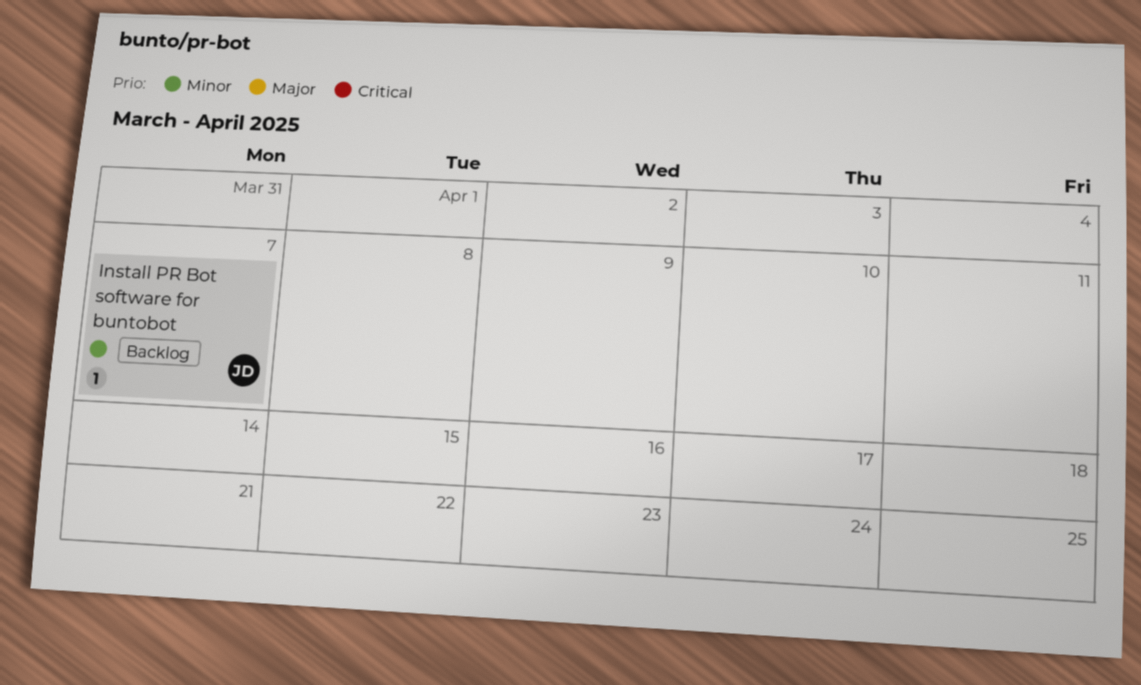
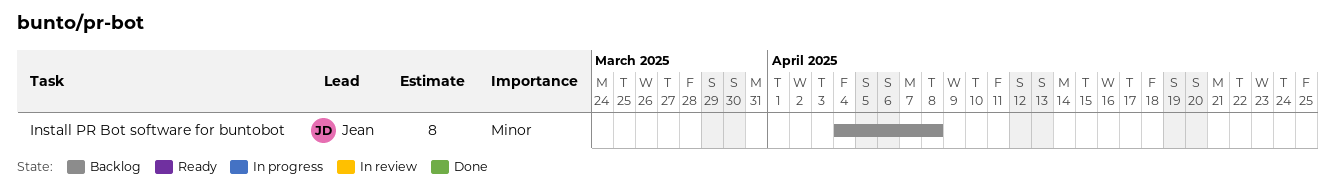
Install PR Bot software for buntobot, estimate: 1 -> 8
Install PR Bot software for buntobot, due: Apr 7 -> Apr 8

